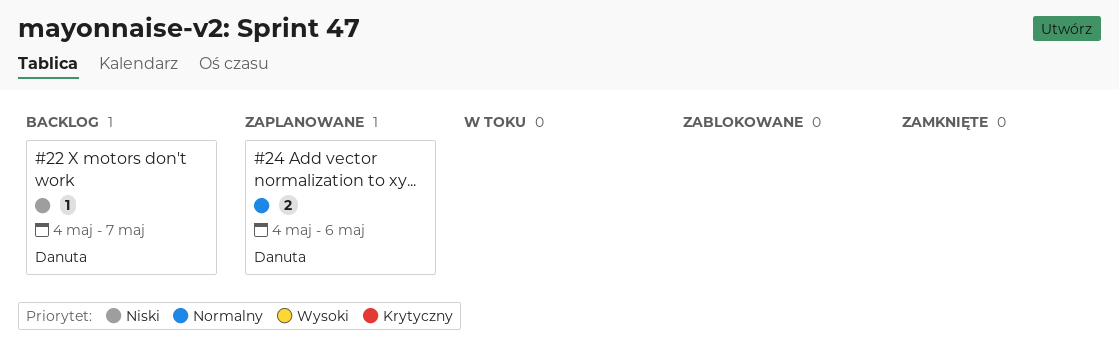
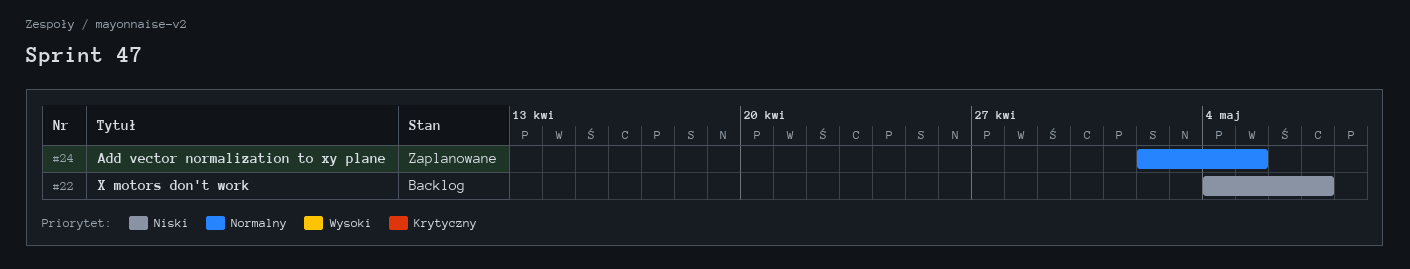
#24, start: May 4 -> May 2
#24, due: May 6 -> May 5

